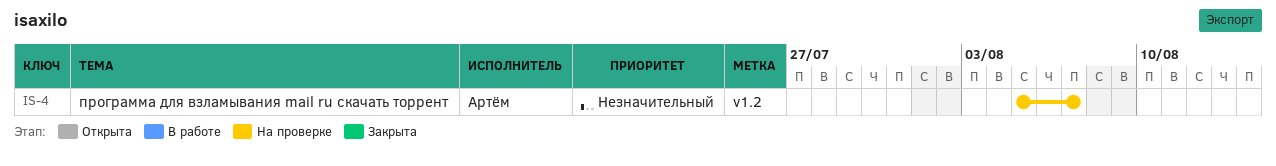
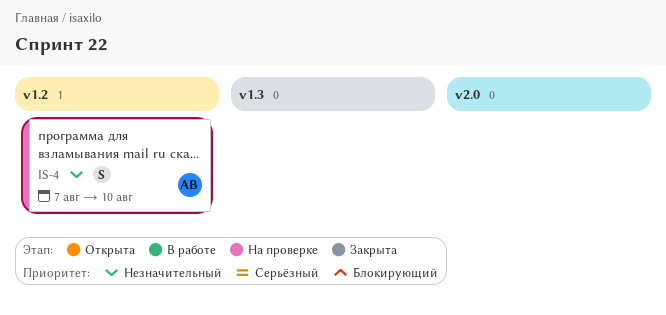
IS-4, start: Aug 5 -> Aug 7
IS-4, due: Aug 7 -> Aug 10

